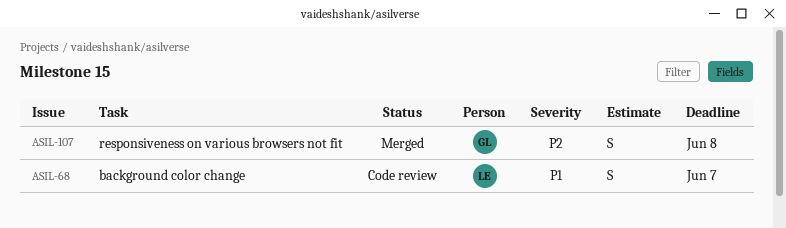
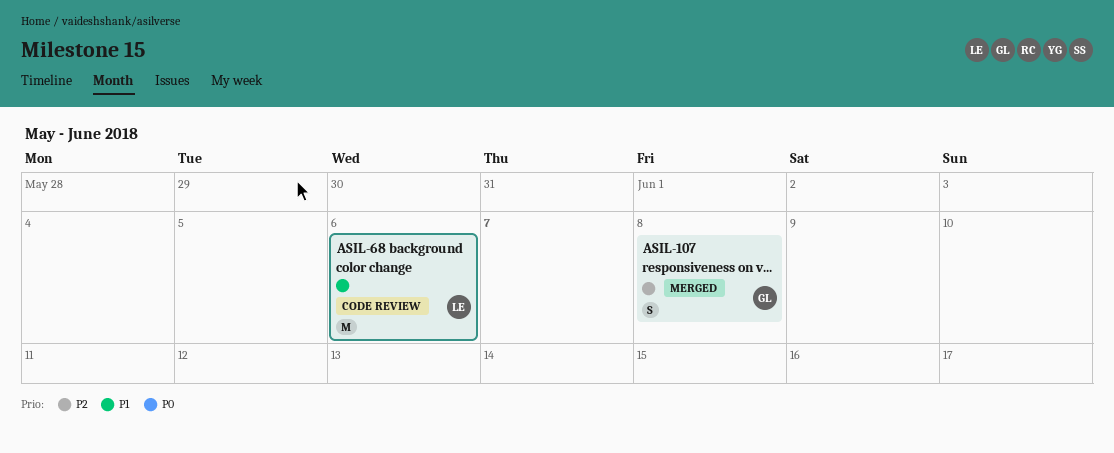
ASIL-68, estimate: S -> M
ASIL-68, due: Jun 7 -> Jun 6

